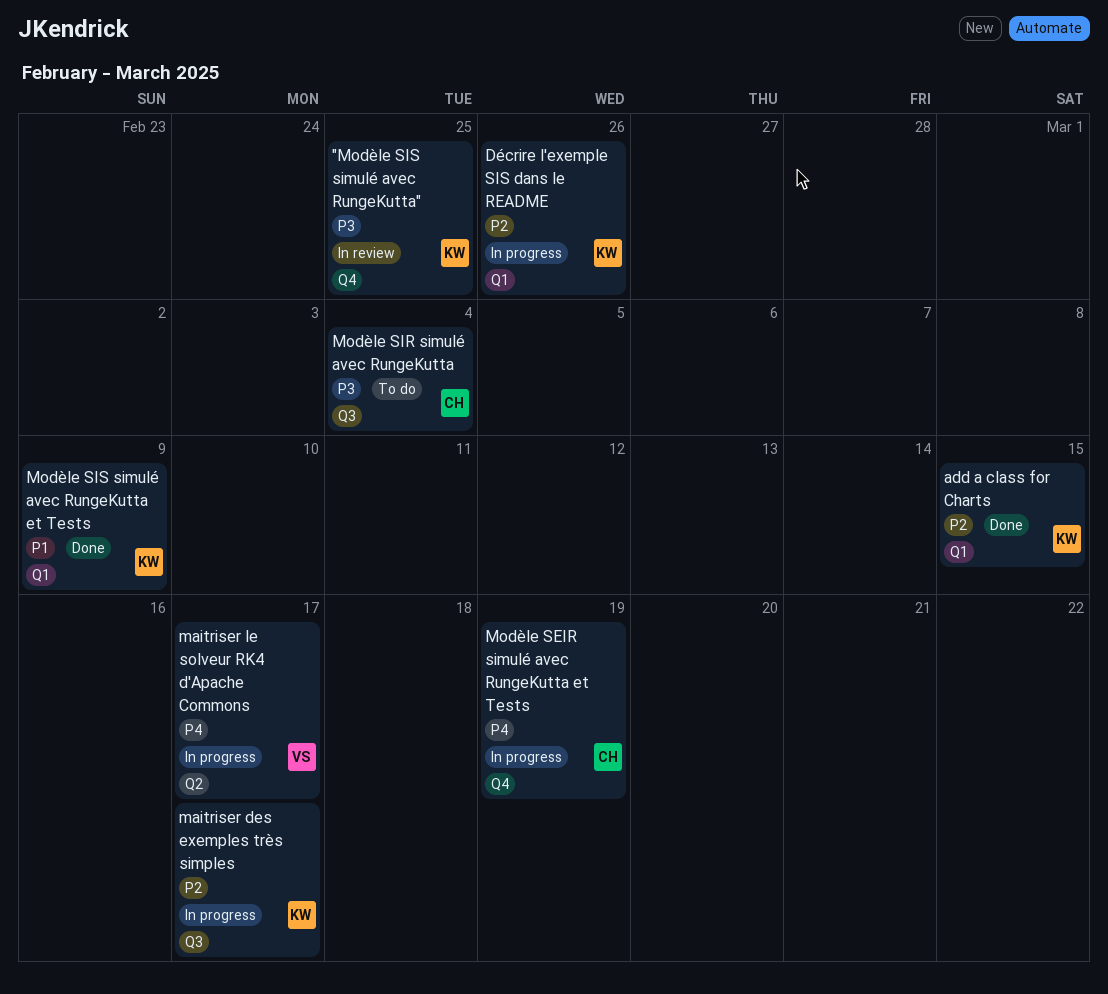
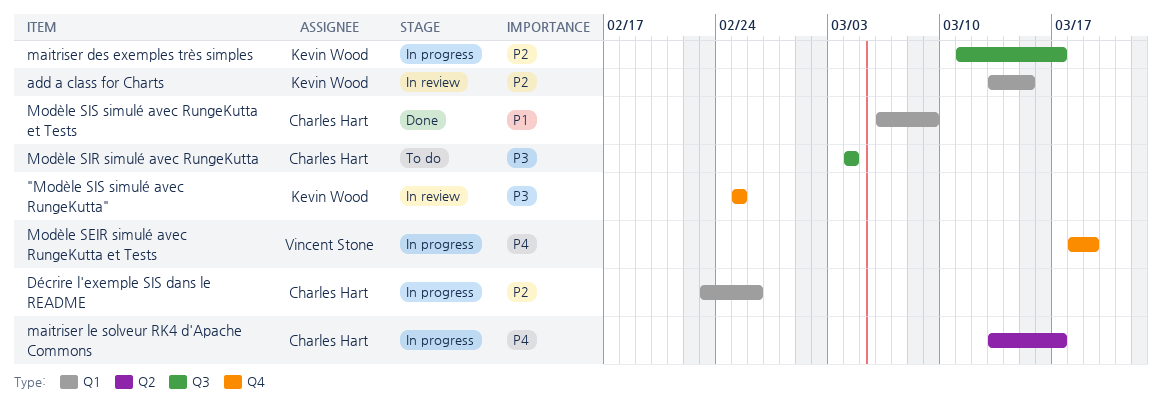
add a class for Charts, status: Done -> In review
Décrire l'exemple SIS dans le README, owner: Kevin Wood -> Charles Hart
maitriser le solveur RK4 d'Apache Commons, owner: Vincent Stone -> Charles Hart
Modèle SEIR simulé avec RungeKutta et Tests, owner: Charles Hart -> Vincent Stone
Modèle SIS simulé avec RungeKutta et Tests, owner: Kevin Wood -> Charles Hart

